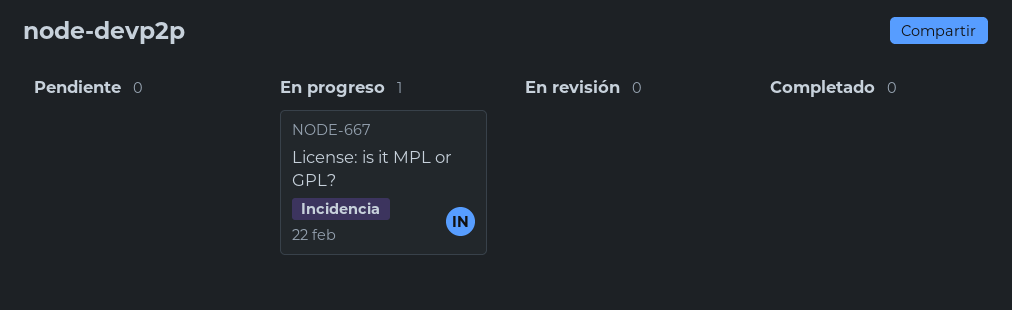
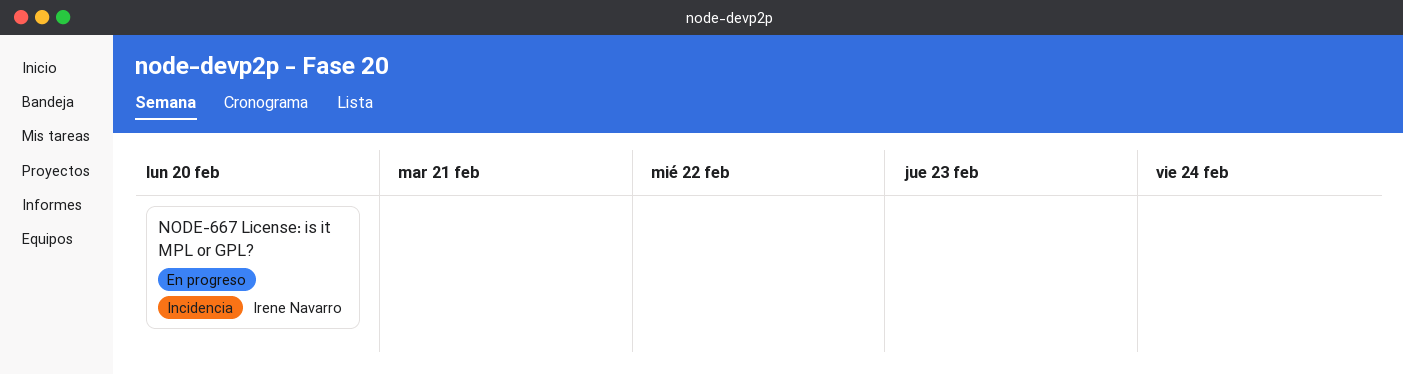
NODE-667, due: Feb 22 -> Feb 20

